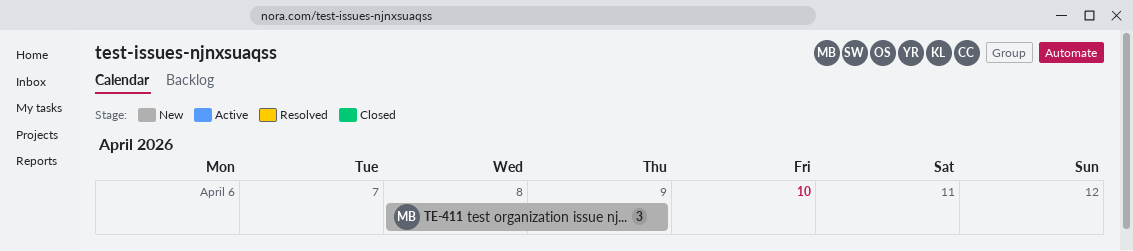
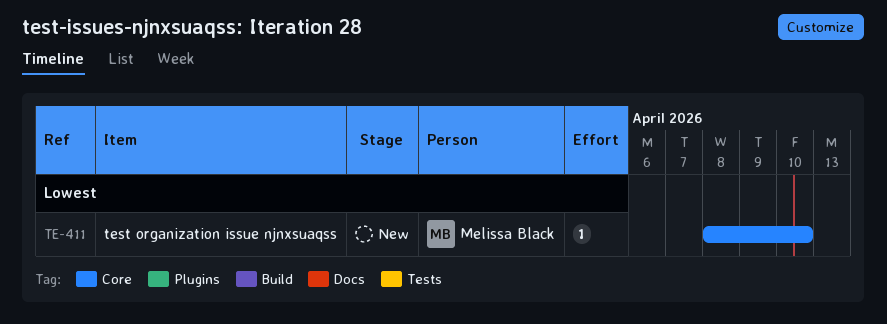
TE-411, estimate: 3 -> 1
TE-411, due: Apr 9 -> Apr 10

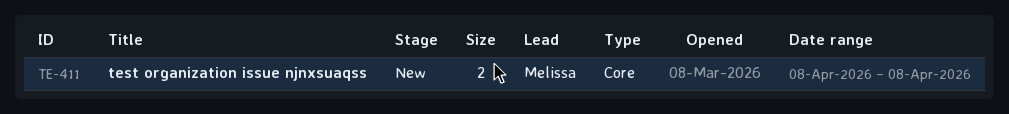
TE-411, estimate: 1 -> 2
TE-411, due: Apr 10 -> Apr 8

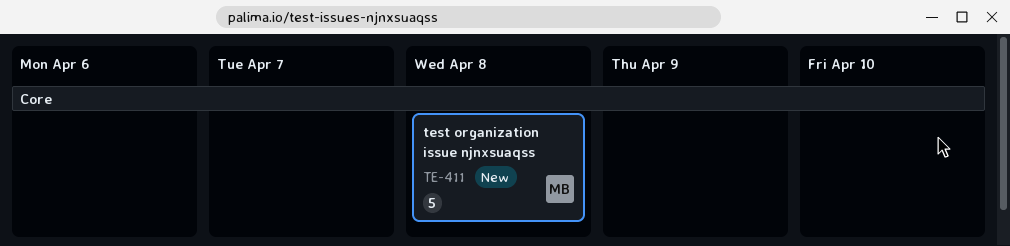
TE-411, estimate: 2 -> 5

